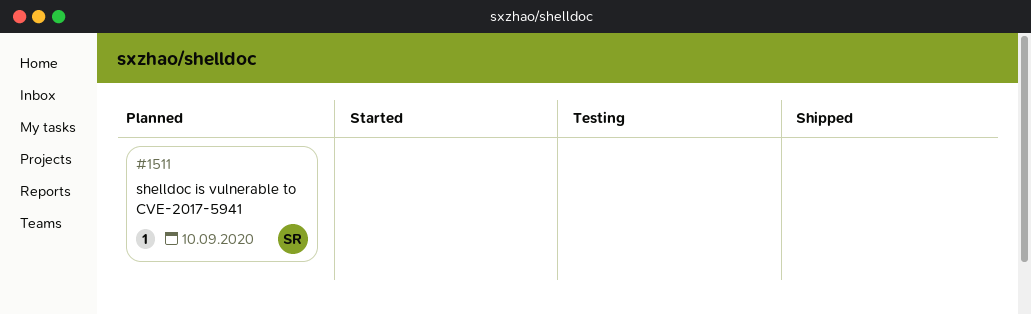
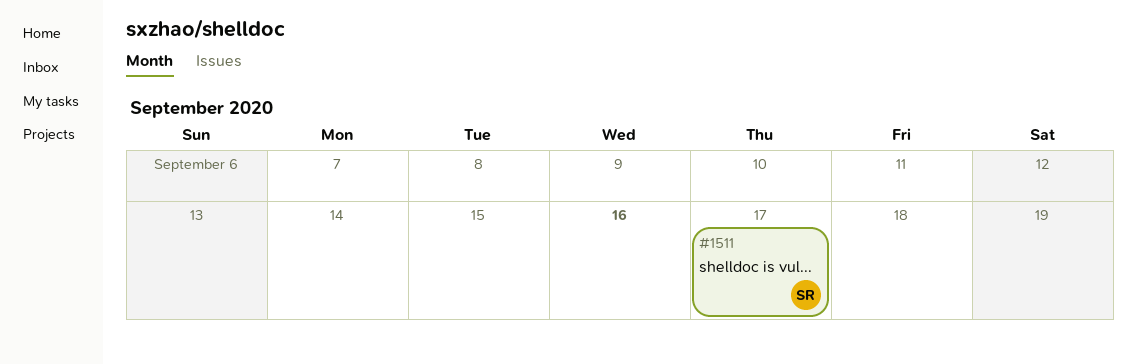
#1511, due: Sep 10 -> Sep 17

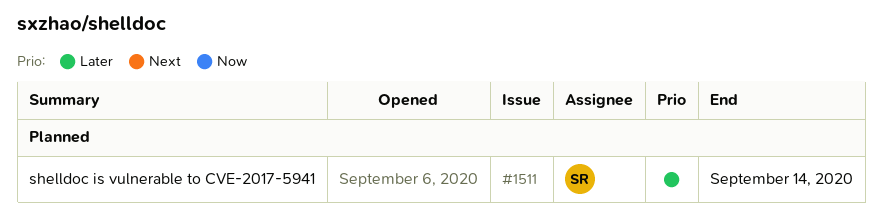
#1511, due: Sep 17 -> Sep 14

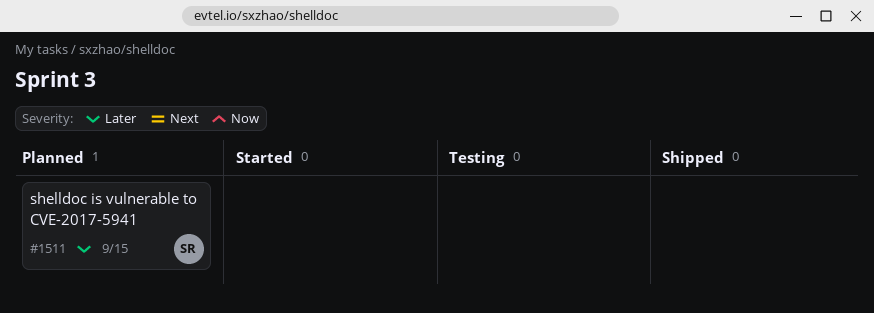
#1511, due: Sep 14 -> Sep 15

